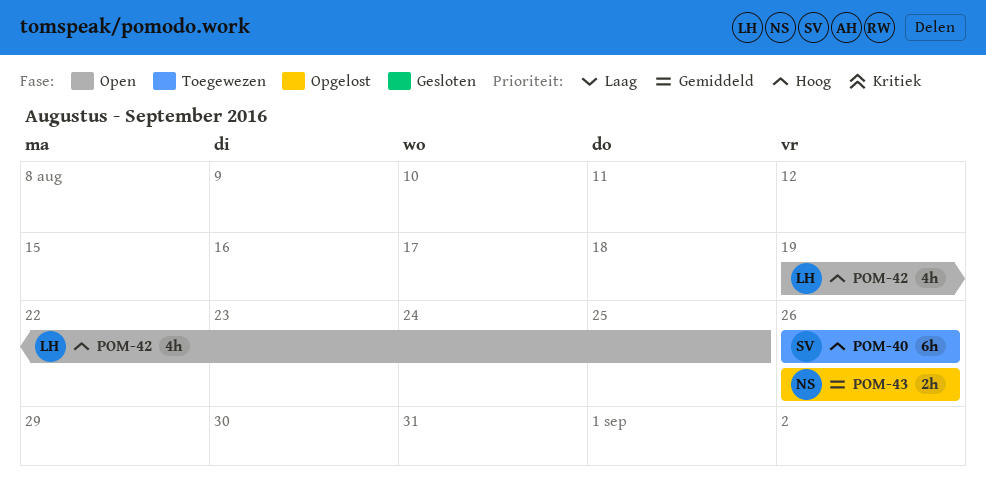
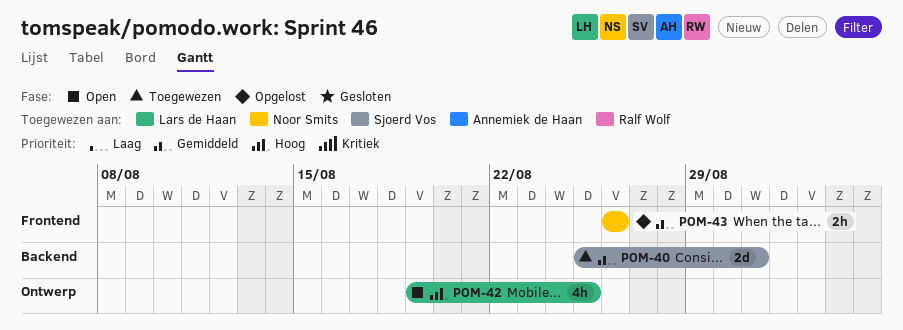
POM-40, priority: Hoog -> Gemiddeld
POM-40, estimate: 6h -> 2d
POM-40, start: Aug 26 -> Aug 25
POM-40, due: Aug 26 -> Aug 31

